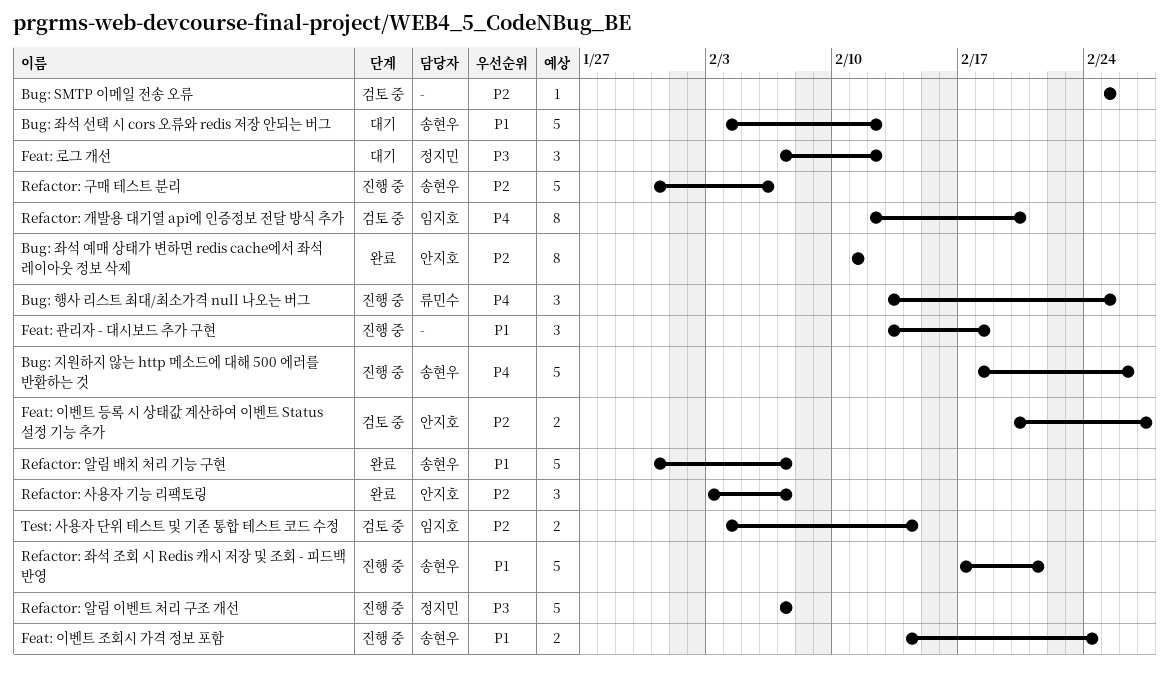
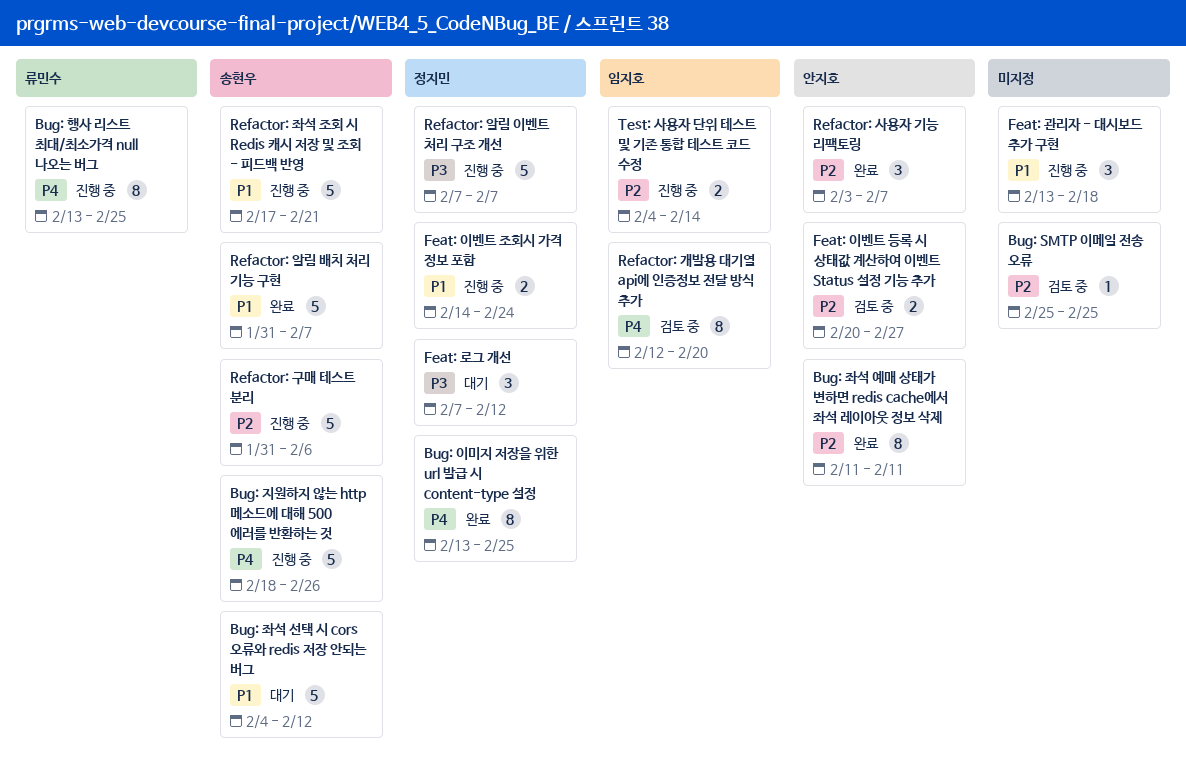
Bug: 이미지 저장을 위한 url 발급 시 content-type 설정: none -> present
Bug: 행사 리스트 최대/최소가격 null 나오는 버그, estimate: 3 -> 8
Feat: 이벤트 조회시 가격 정보 포함, owner: 송현우 -> 정지민
Test: 사용자 단위 테스트 및 기존 통합 테스트 코드 수정, status: 검토 중 -> 진행 중

